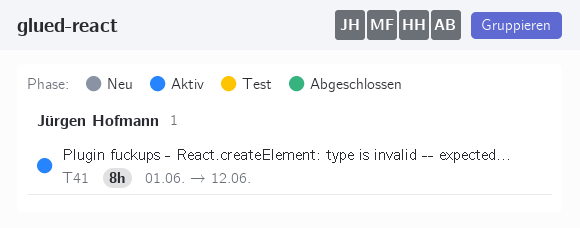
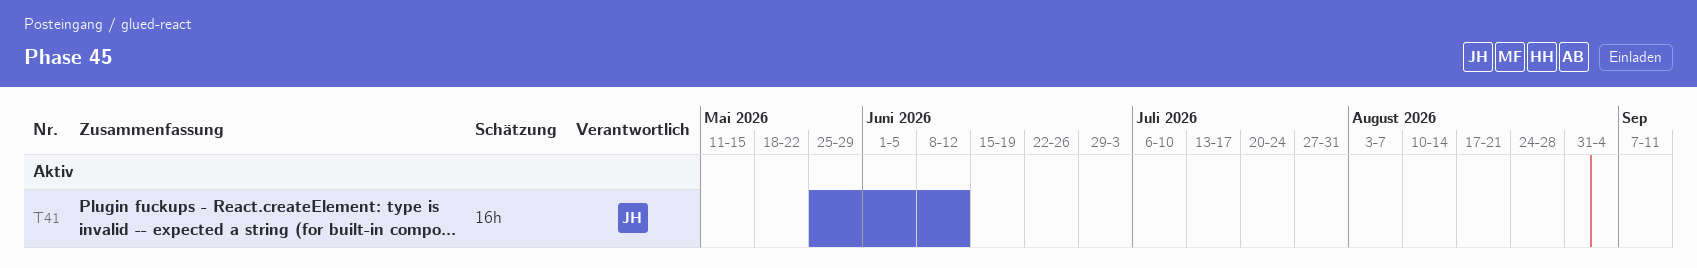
T41, estimate: 8h -> 16h
T41, start: Jun 1 -> May 25

